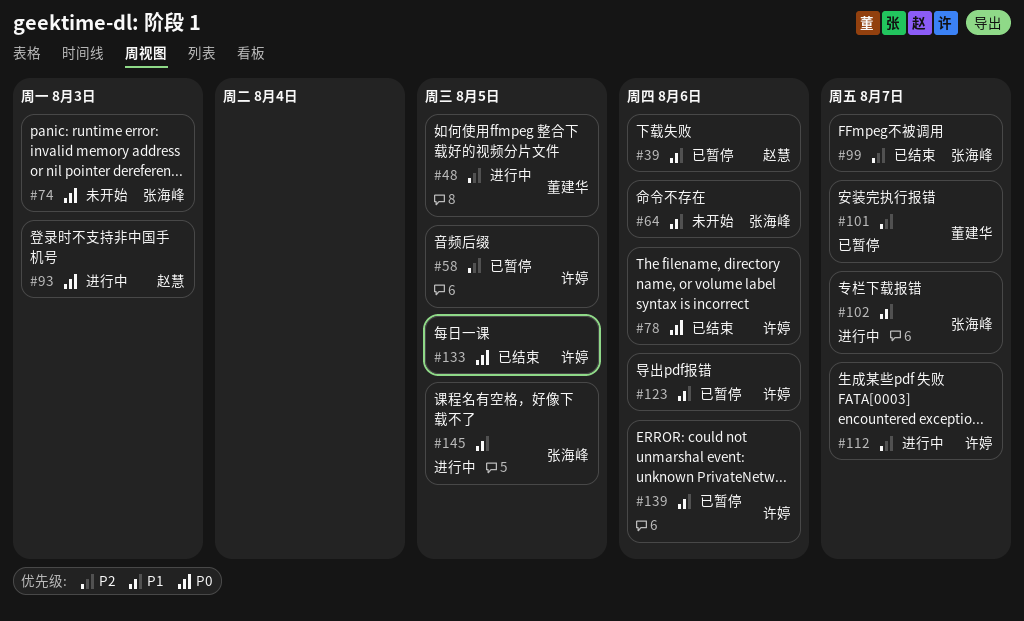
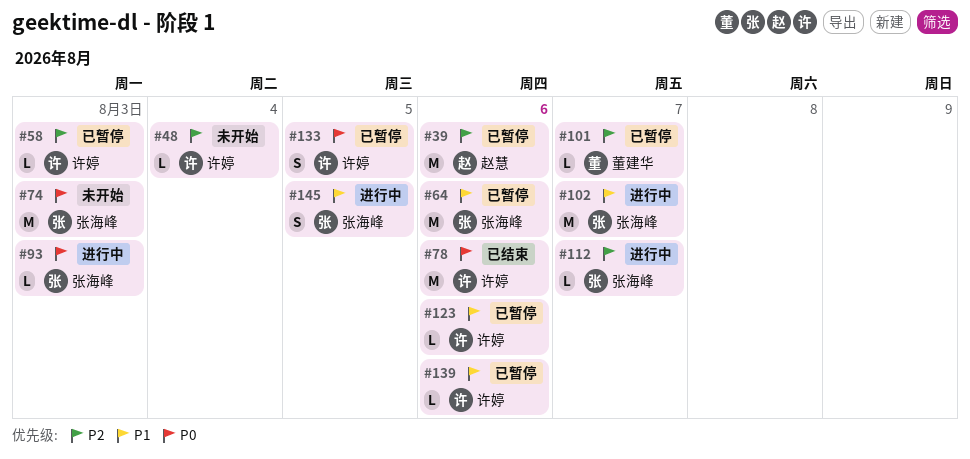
#39, priority: P1 -> P2
#48, status: 进行中 -> 未开始
#48, owner: 董建华 -> 许婷
#48, due: Aug 5 -> Aug 4
#58, due: Aug 5 -> Aug 3
#64, status: 未开始 -> 已暂停
#93, owner: 赵慧 -> 张海峰
#99: present -> none
#112, owner: 许婷 -> 张海峰
#133, status: 已结束 -> 已暂停

